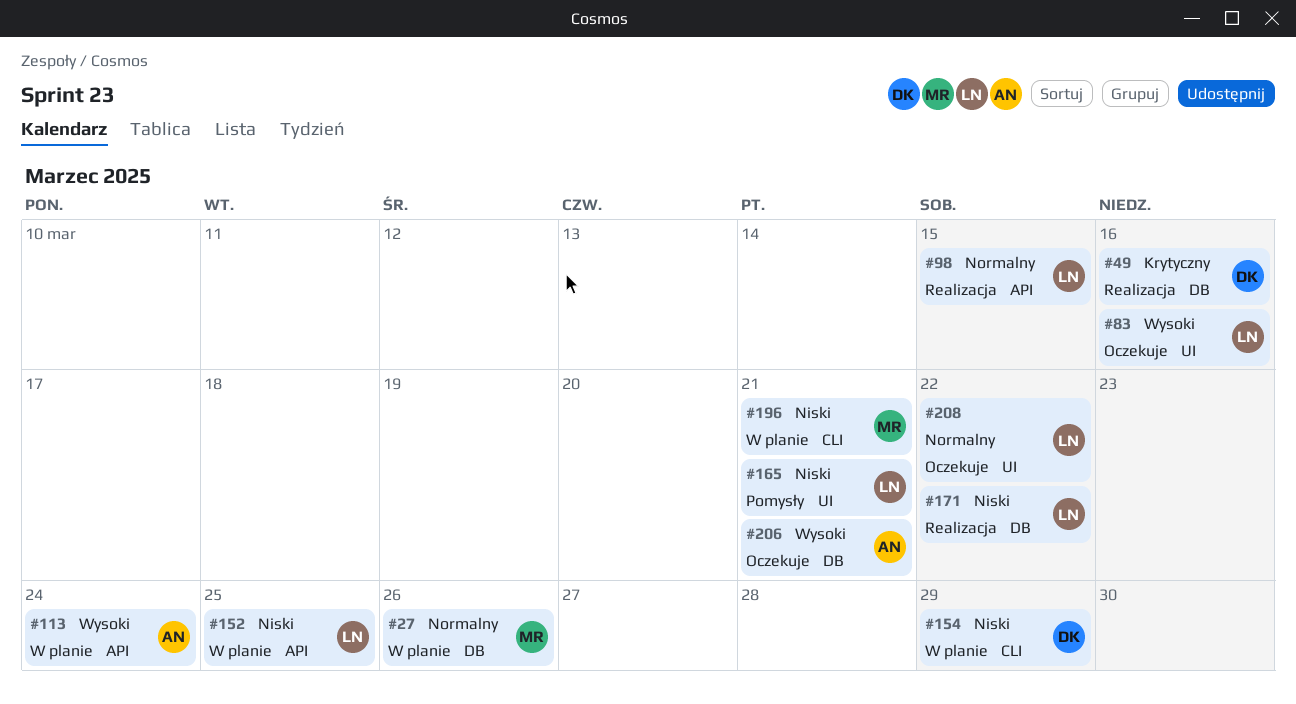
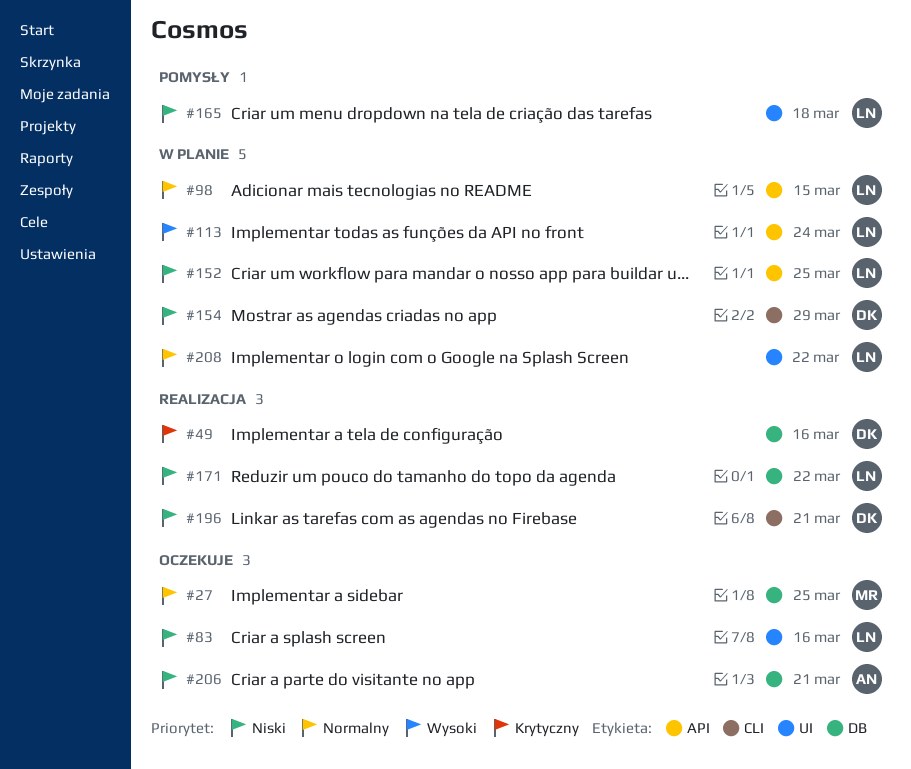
#27, status: W planie -> Oczekuje
#27, due: Mar 26 -> Mar 25
#83, priority: Wysoki -> Niski
#98, status: Realizacja -> W planie
#113, owner: AN -> LN
#165, due: Mar 21 -> Mar 18
#196, status: W planie -> Realizacja
#196, owner: MR -> DK
#206, priority: Wysoki -> Niski
#208, status: Oczekuje -> W planie

